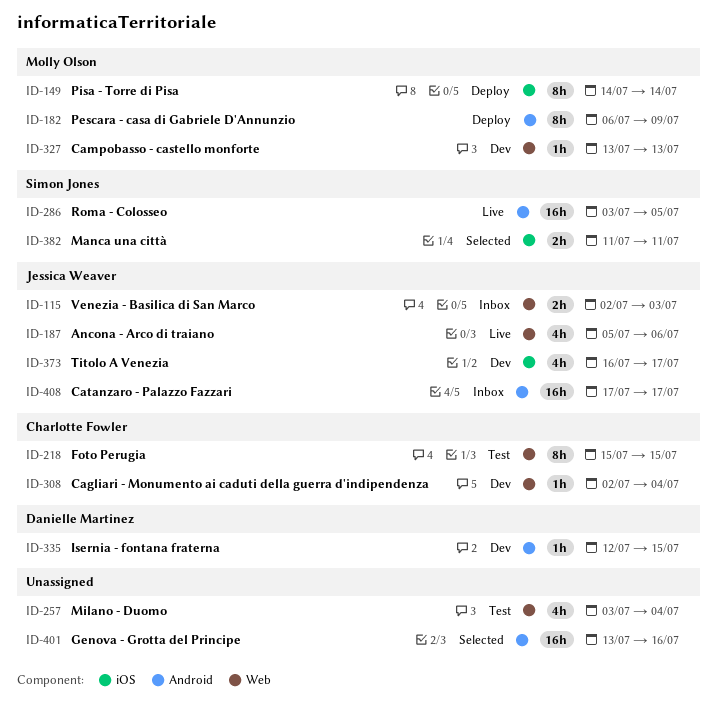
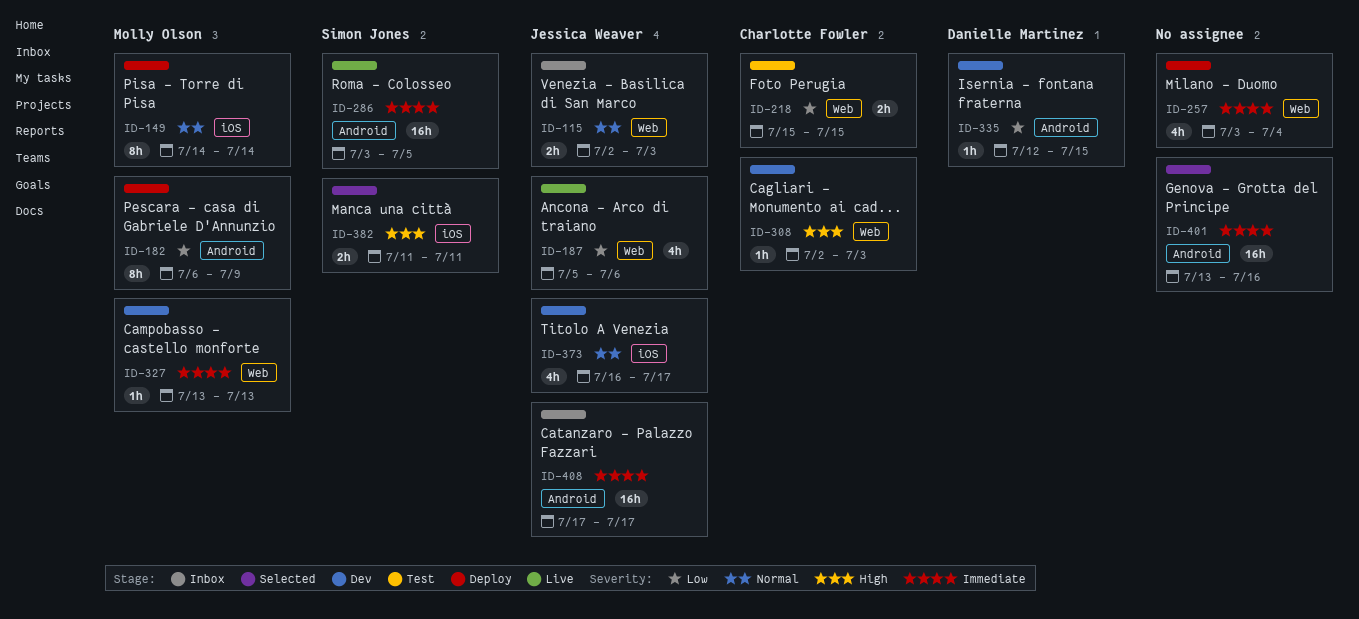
ID-218, estimate: 8h -> 2h
ID-257, status: Test -> Deploy
ID-308, due: Jul 4 -> Jul 3

